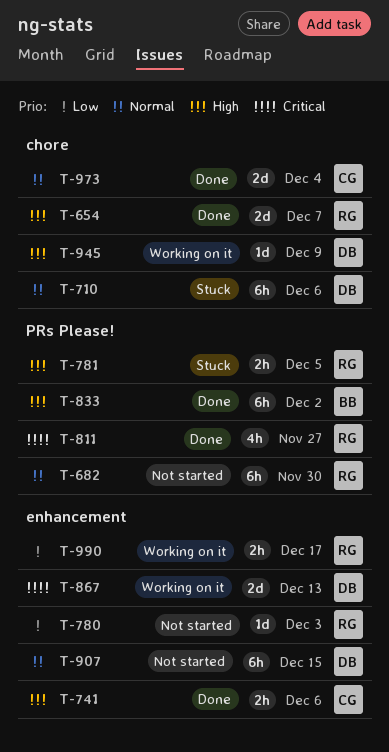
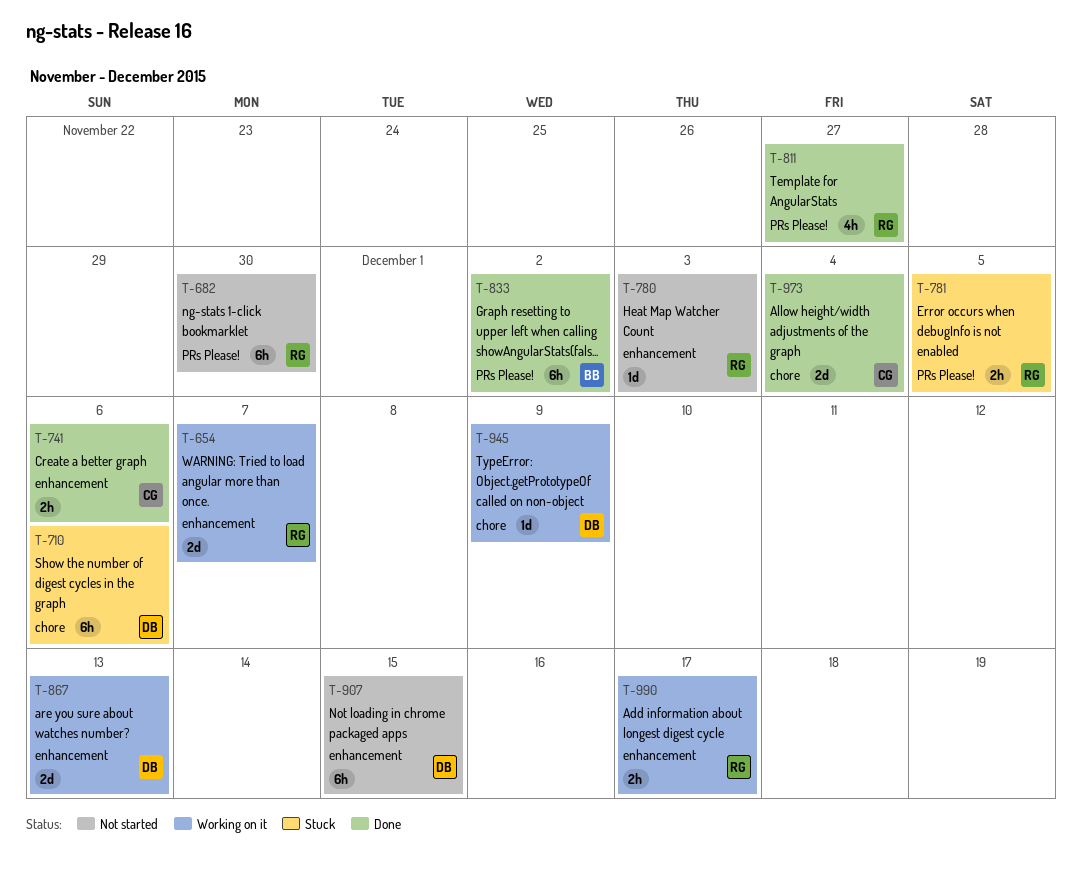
T-654, status: Done -> Working on it
T-654, label: chore -> enhancement

